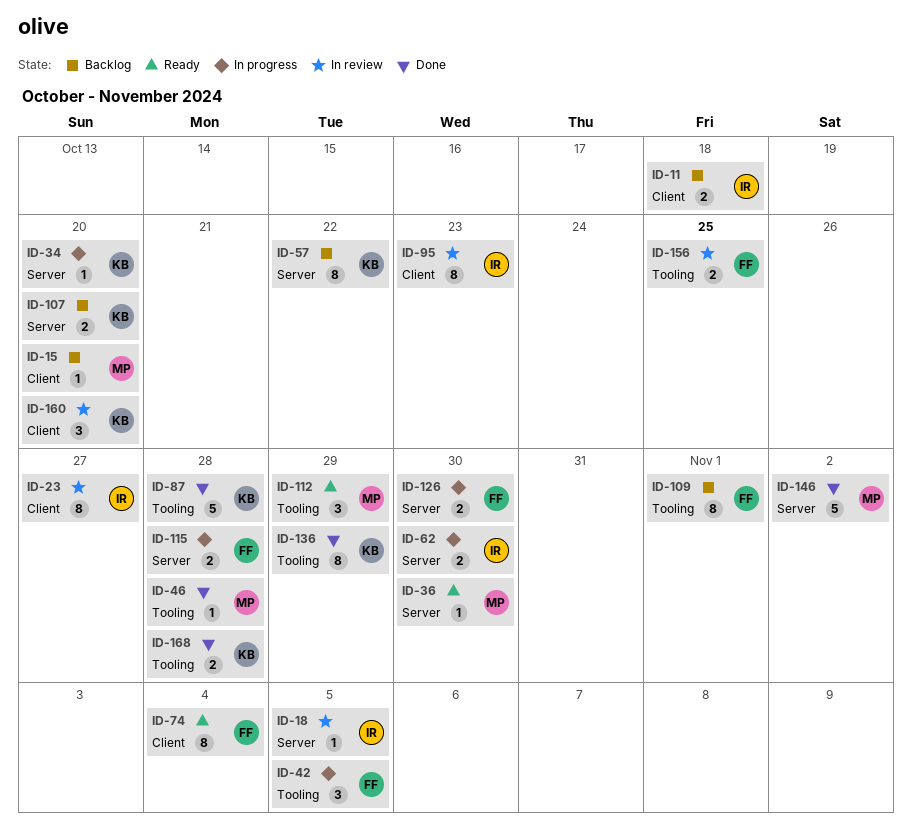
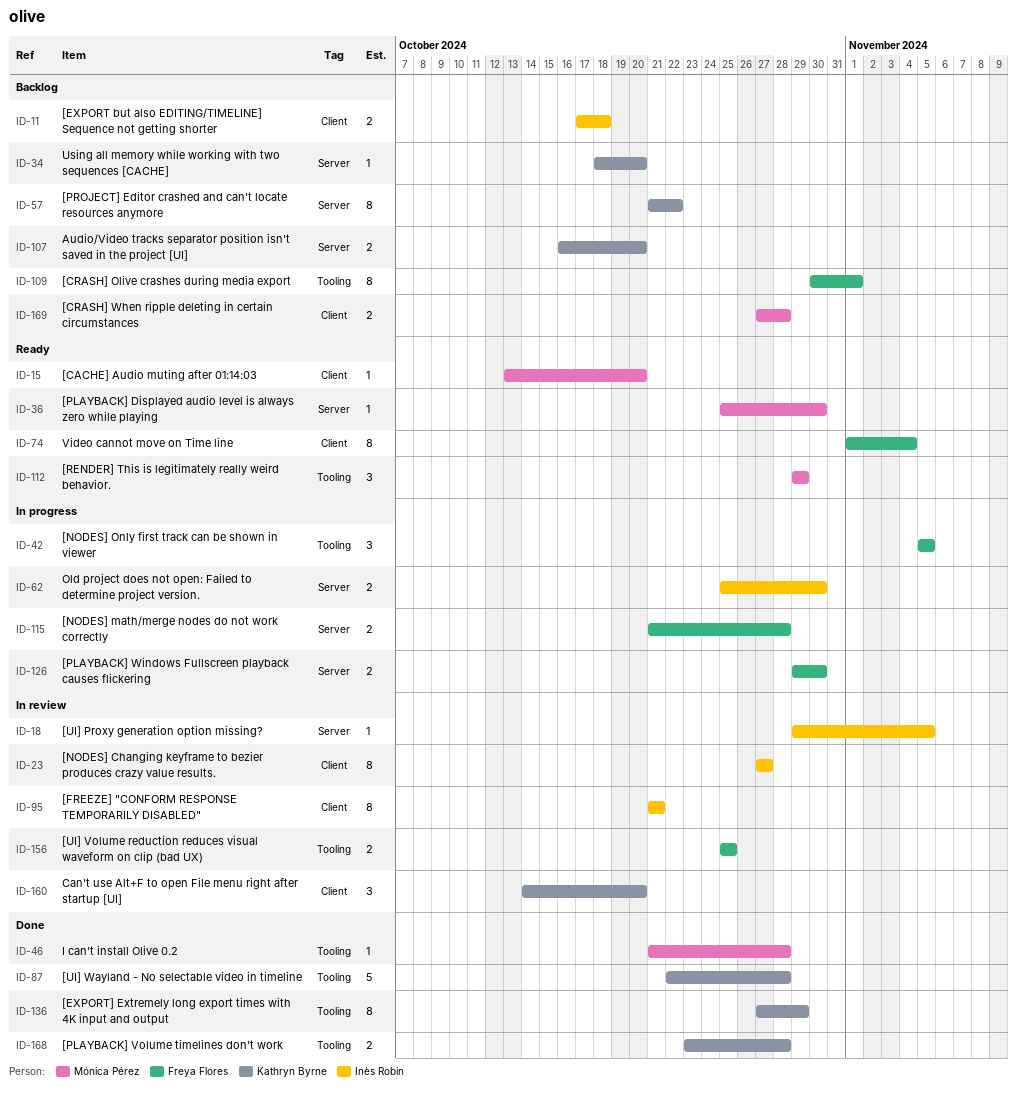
ID-15, status: Backlog -> Ready
ID-34, status: In progress -> Backlog
ID-95, due: Oct 23 -> Oct 21
ID-146: present -> none
ID-169: none -> present

